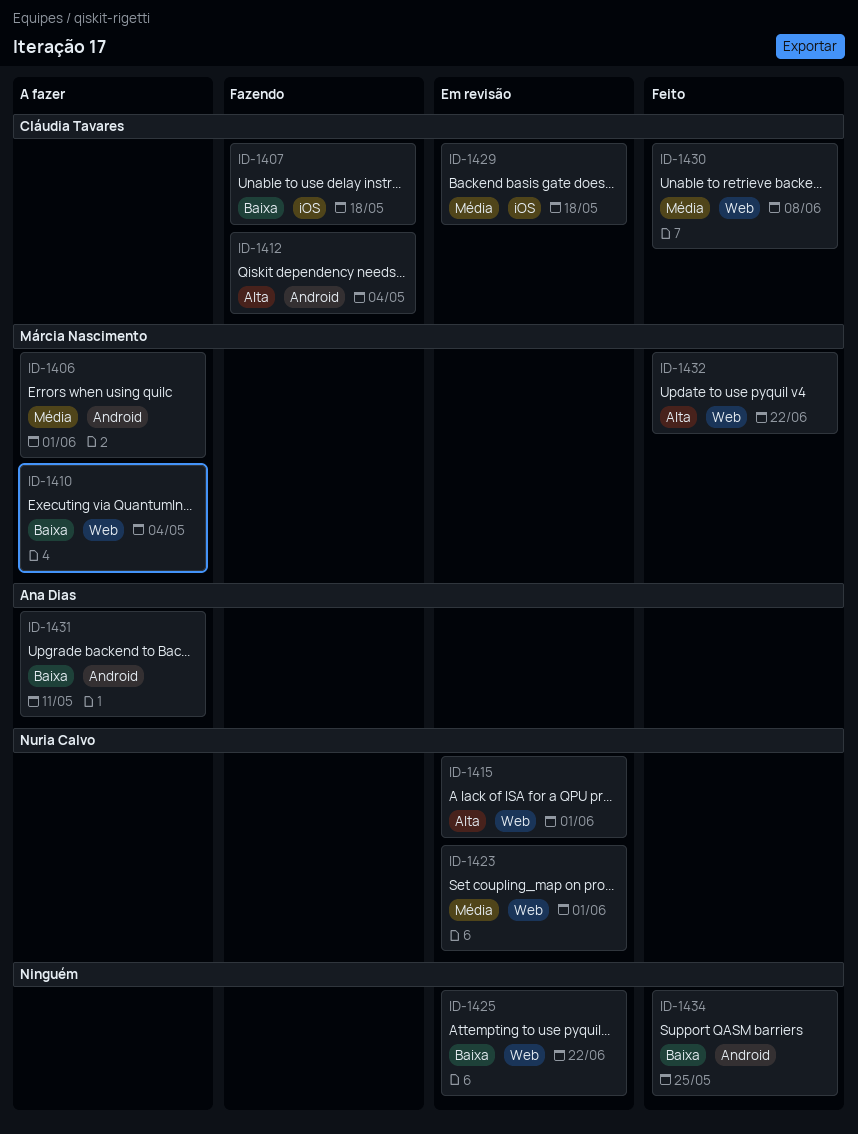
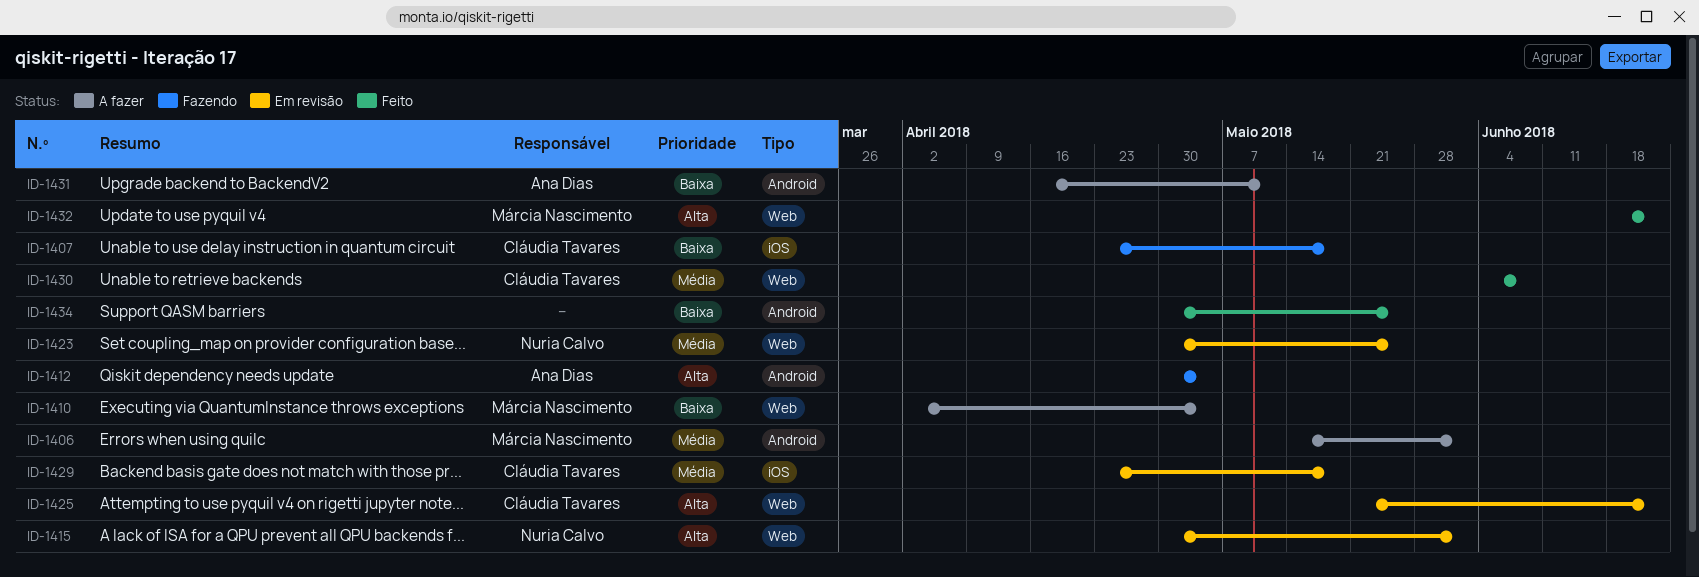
ID-1412, owner: Cláudia Tavares -> Ana Dias
ID-1423, due: Jun 1 -> May 25
ID-1425, owner: none -> Cláudia Tavares
ID-1425, priority: Baixa -> Alta

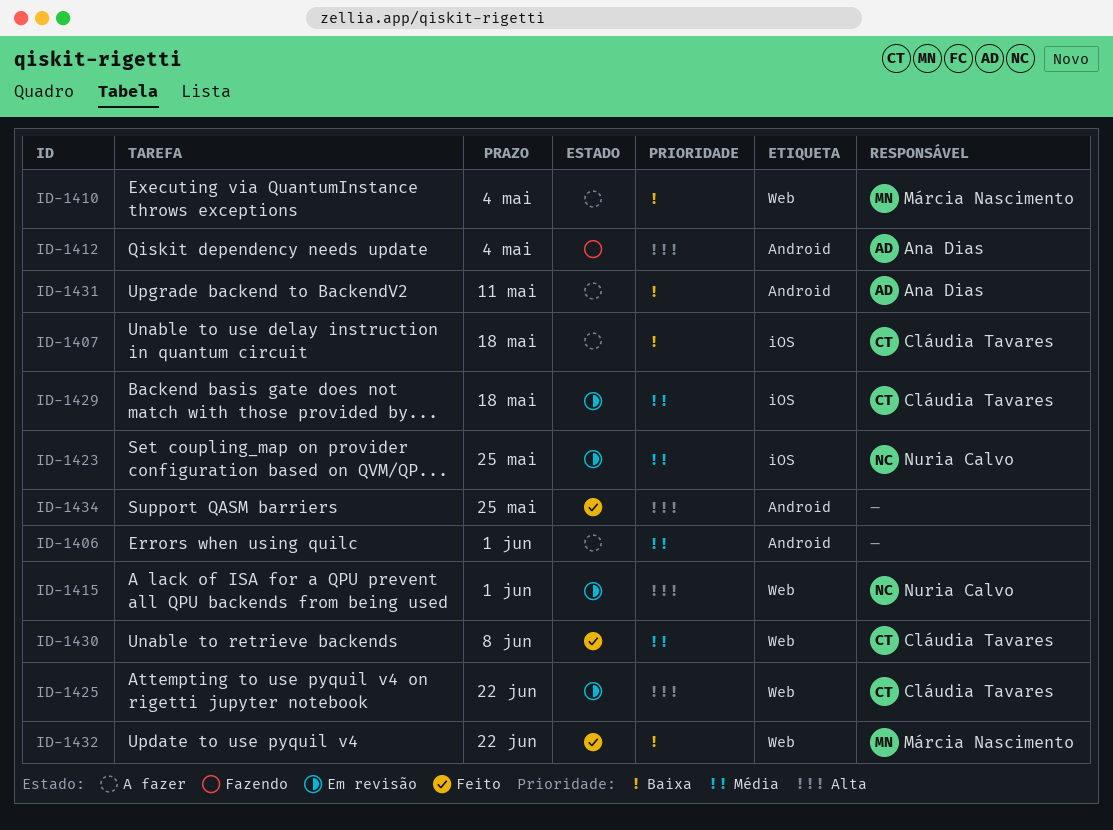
ID-1406, owner: Márcia Nascimento -> none
ID-1407, status: Fazendo -> A fazer
ID-1423, label: Web -> iOS
ID-1432, priority: Alta -> Baixa
ID-1434, priority: Baixa -> Alta

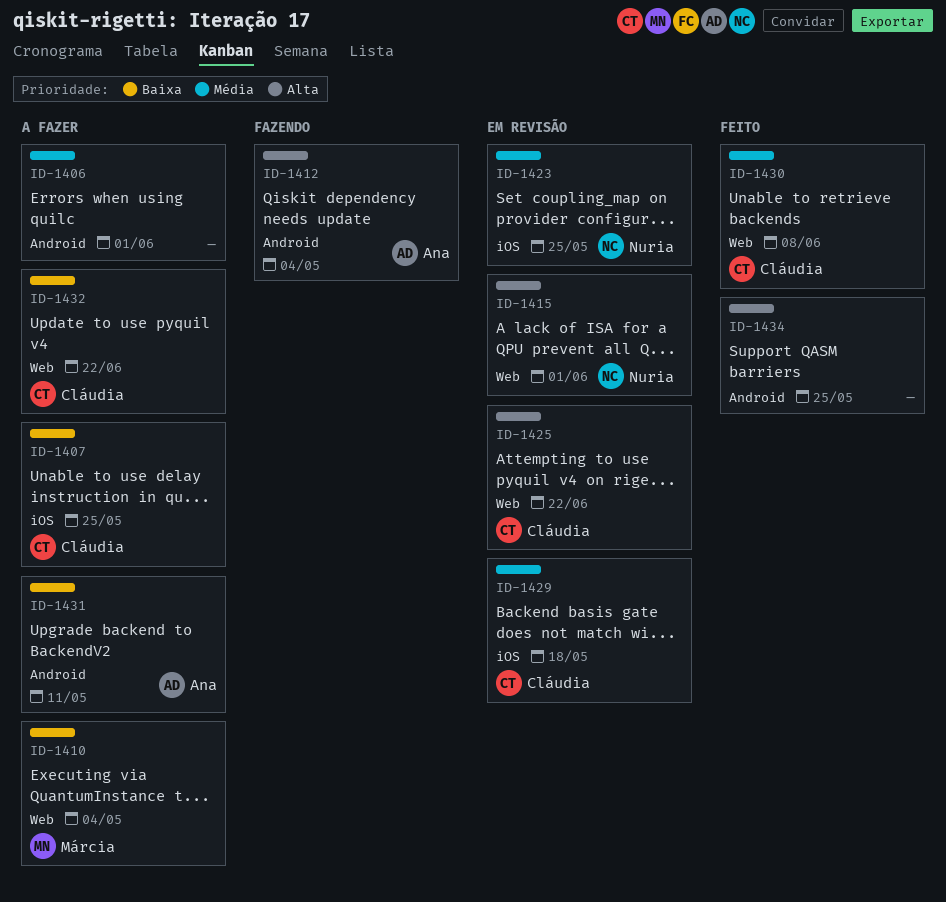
ID-1407, due: May 18 -> May 25
ID-1432, status: Feito -> A fazer
ID-1432, owner: Márcia Nascimento -> Cláudia Tavares

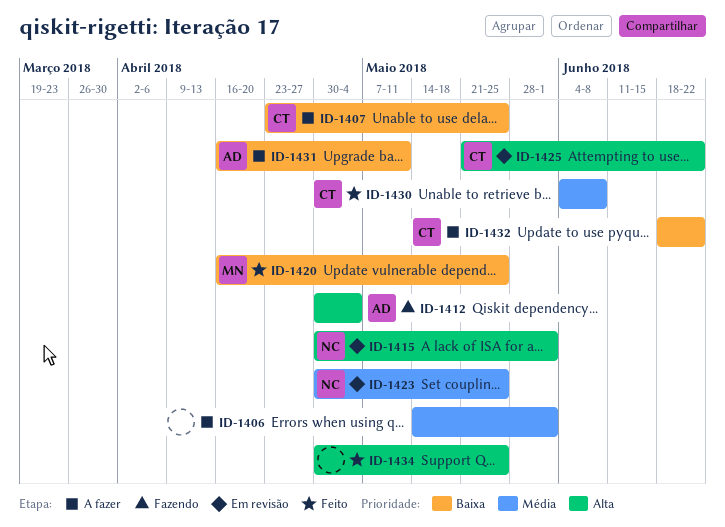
ID-1410: present -> none
ID-1420: none -> present
ID-1429: present -> none

